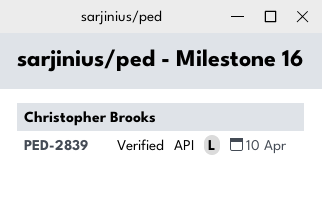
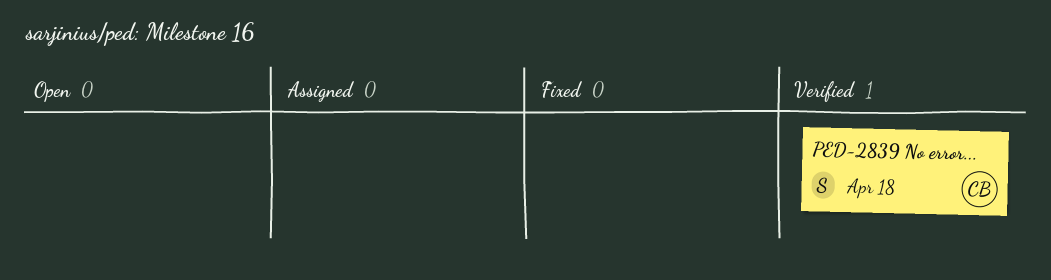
PED-2839, estimate: L -> S
PED-2839, due: Apr 10 -> Apr 18

